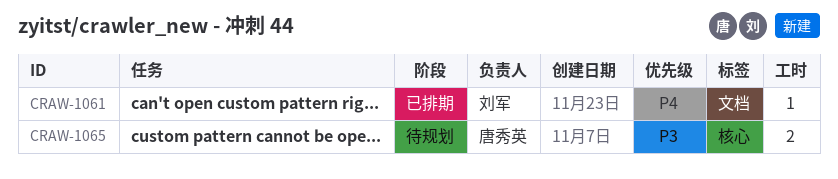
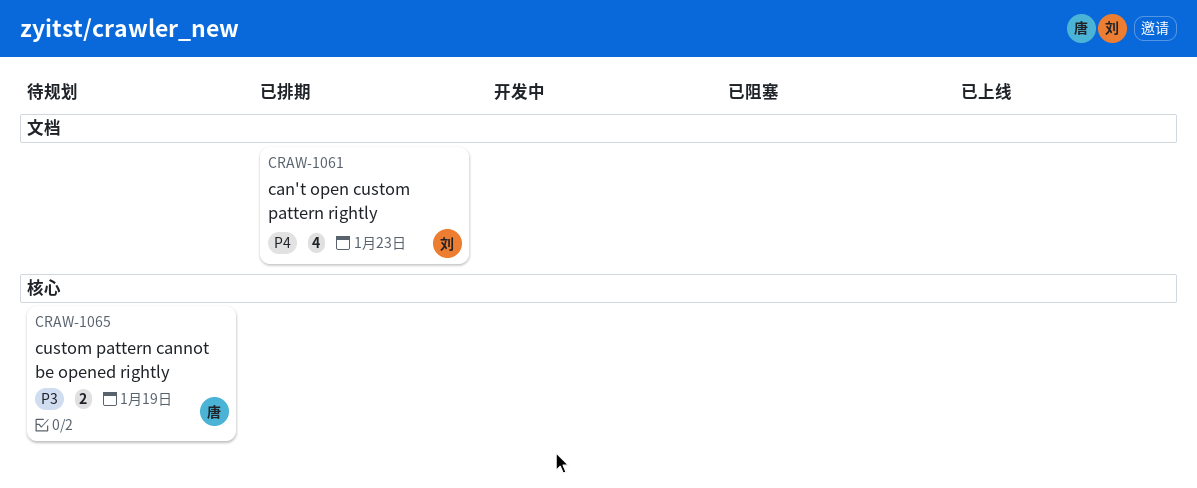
CRAW-1061, estimate: 1 -> 4

